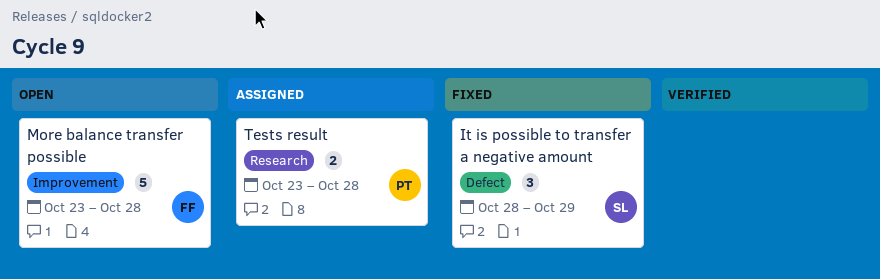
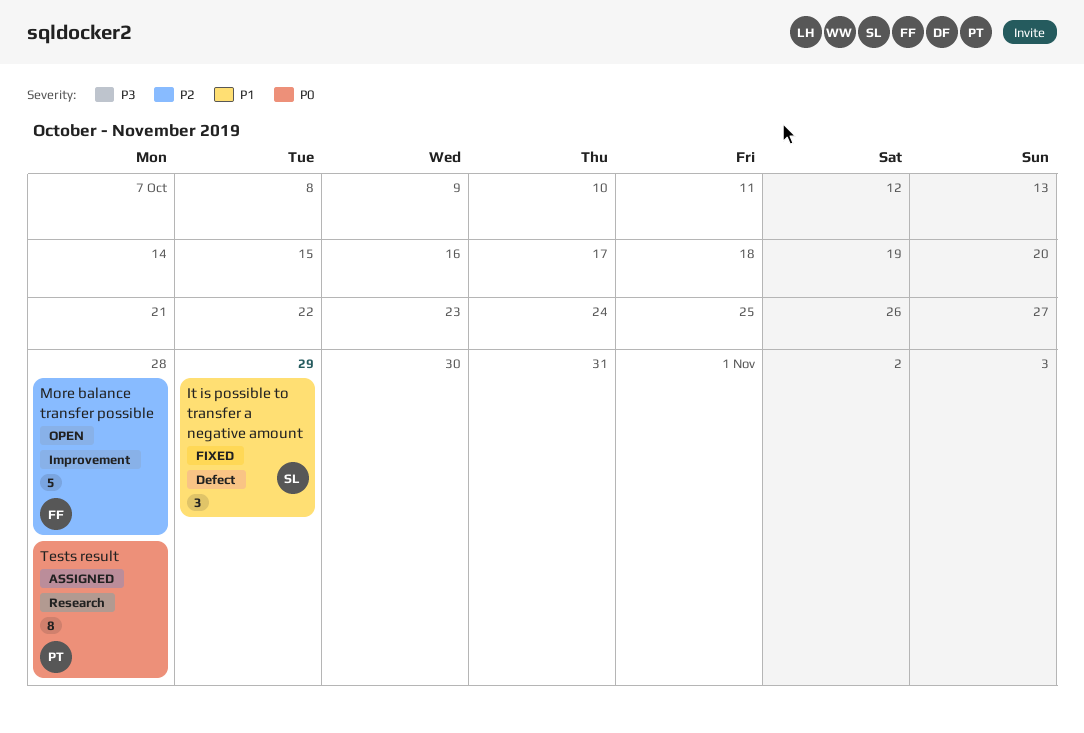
Tests result, estimate: 2 -> 8

